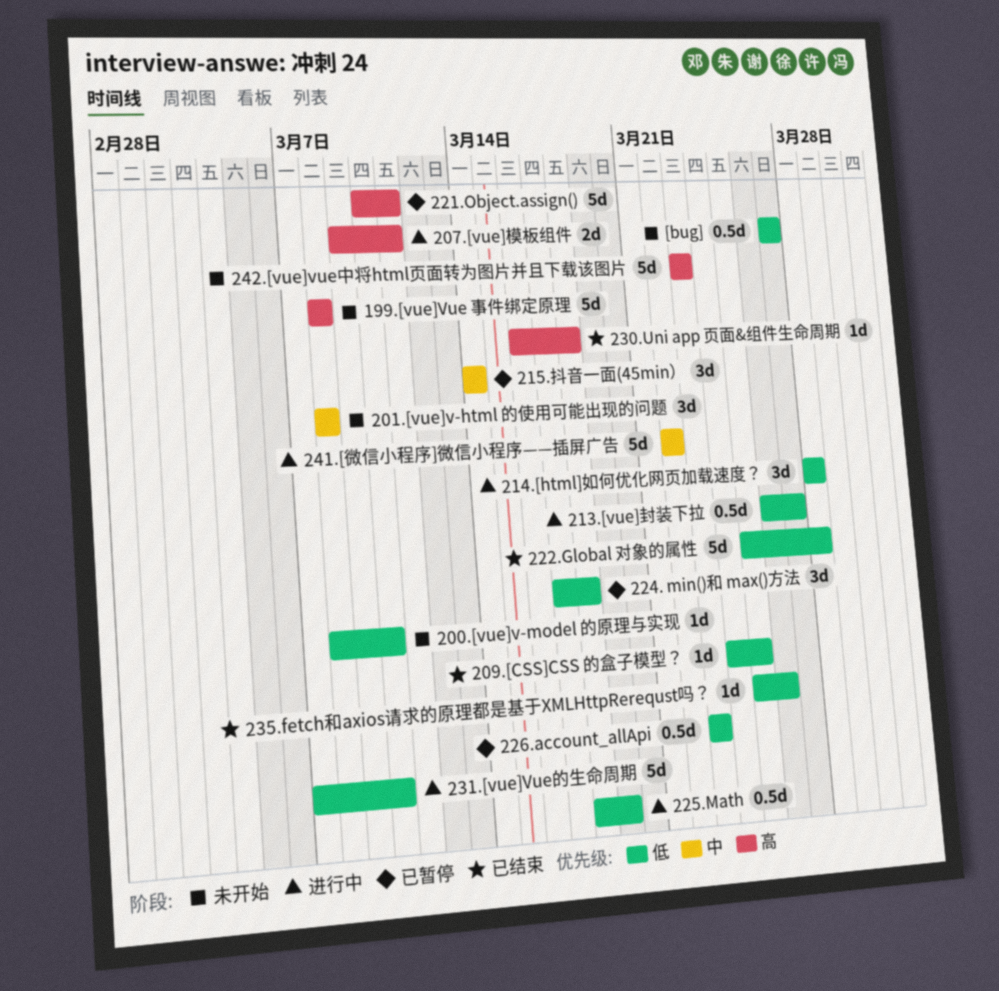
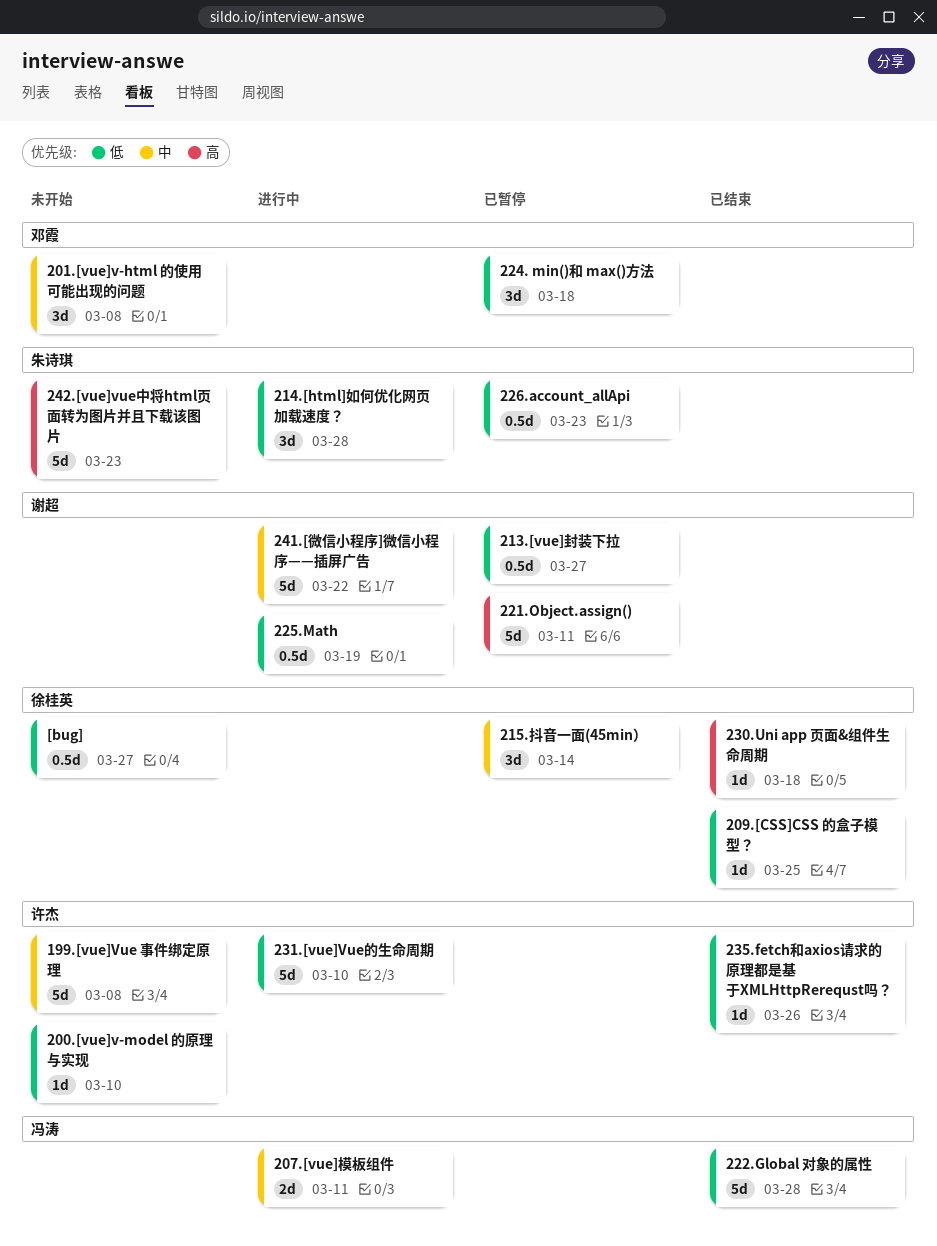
199.[vue]Vue 事件绑定原理, priority: 高 -> 中
207.[vue]模板组件, priority: 高 -> 中
213.[vue]封装下拉, status: 进行中 -> 已暂停

